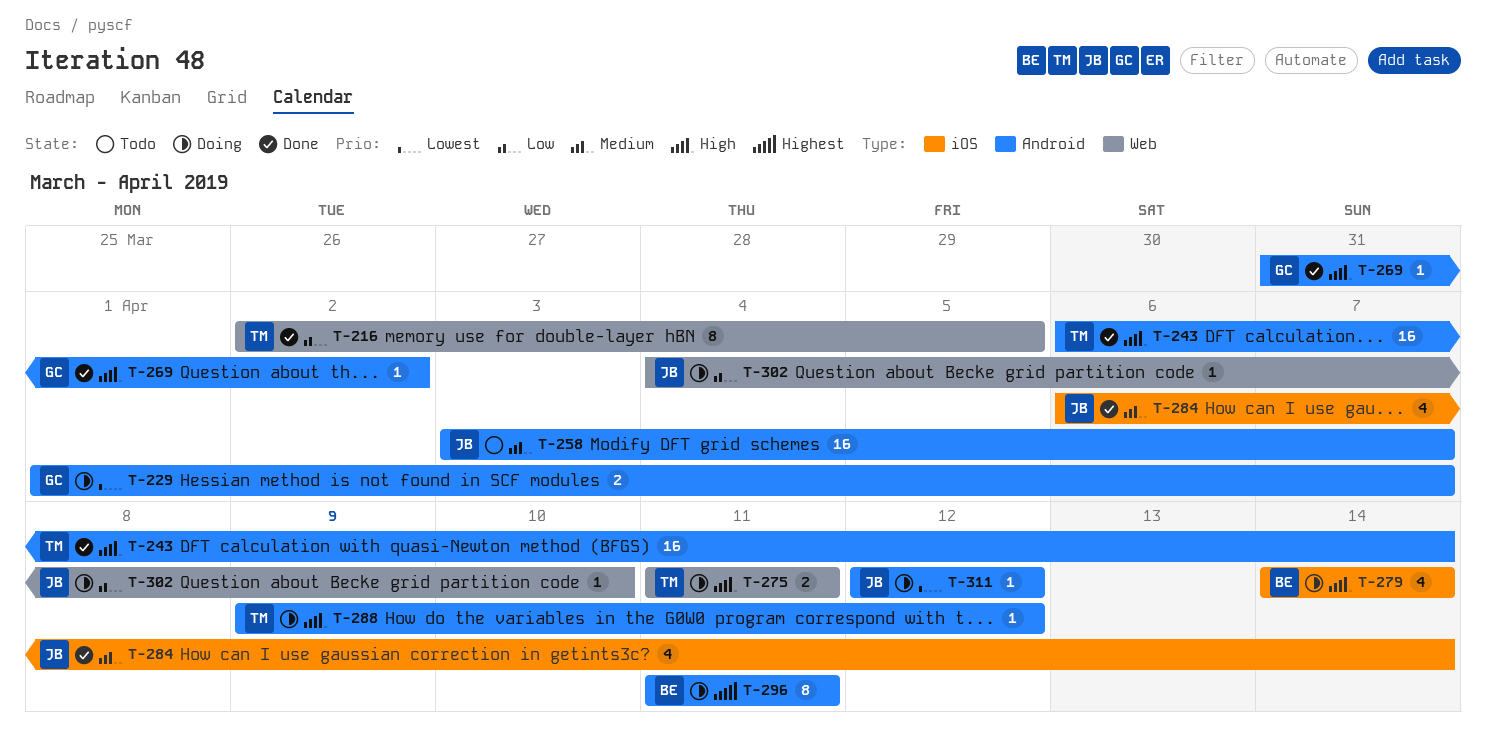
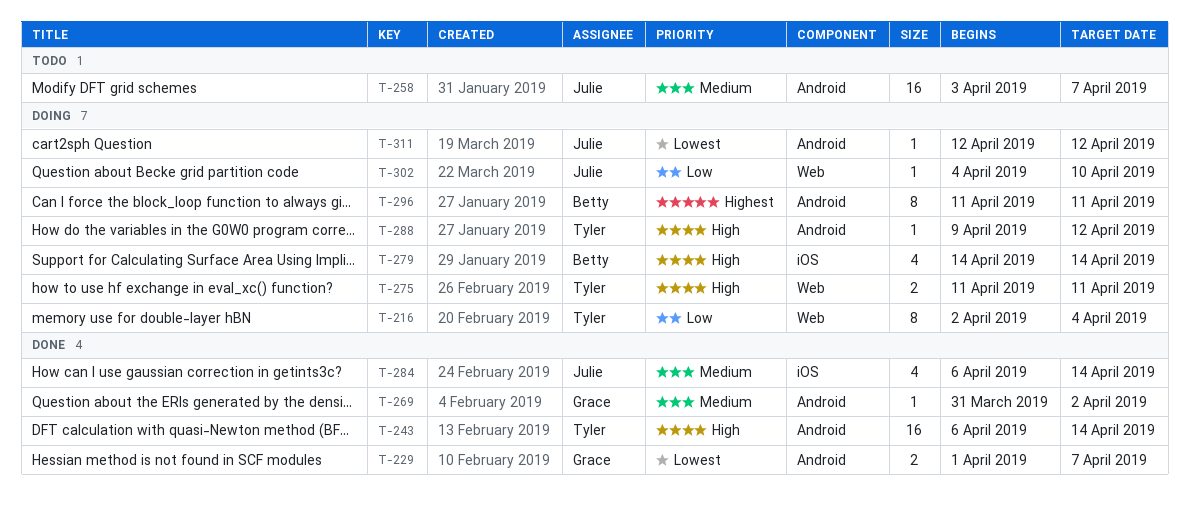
T-216, status: Done -> Doing
T-216, due: Apr 5 -> Apr 4
T-229, status: Doing -> Done
T-269, priority: High -> Medium

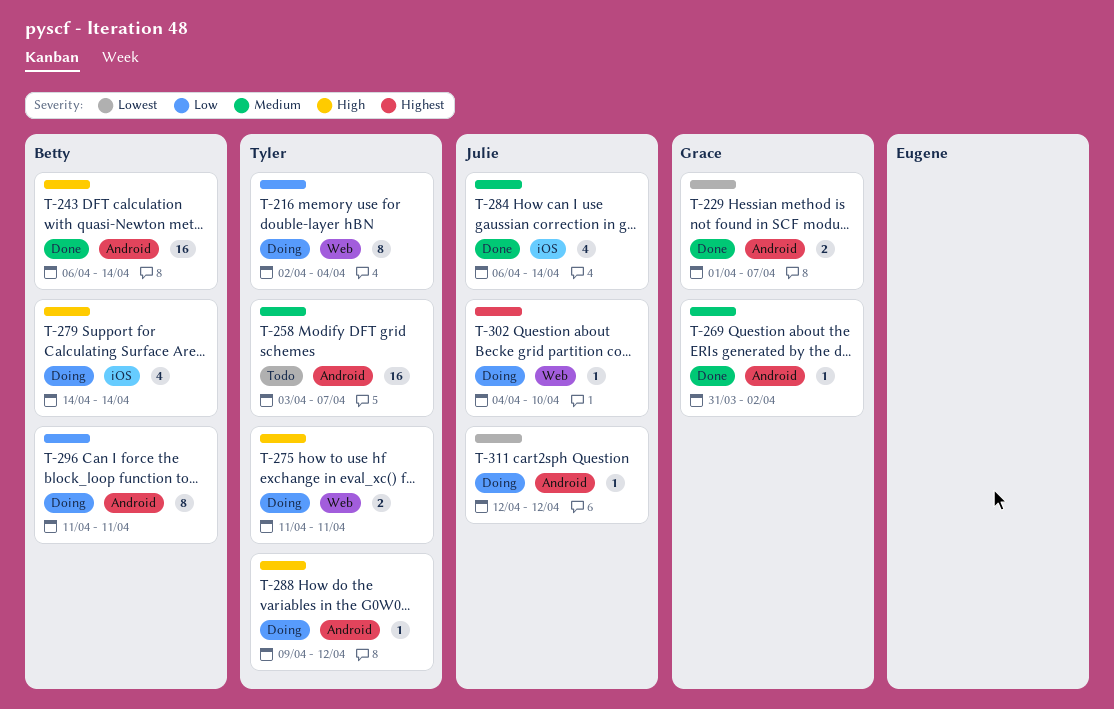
T-243, owner: Tyler -> Betty
T-258, owner: Julie -> Tyler
T-296, priority: Highest -> Low
T-302, priority: Low -> Highest

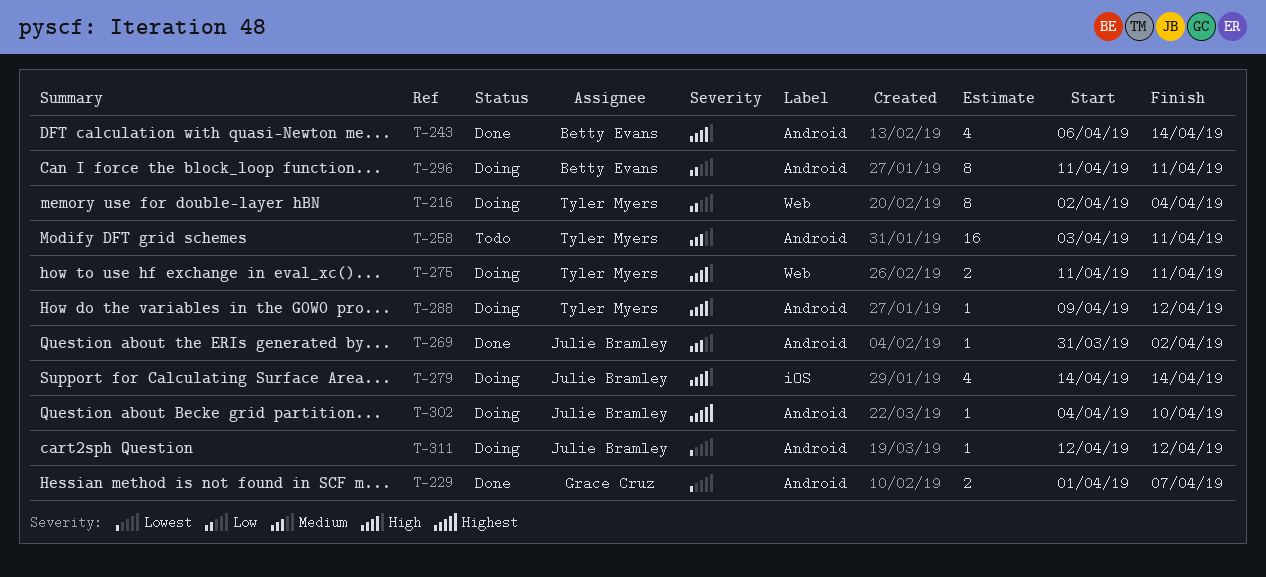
T-243, estimate: 16 -> 4
T-258, due: Apr 7 -> Apr 11
T-269, owner: Grace Cruz -> Julie Bramley
T-279, owner: Betty Evans -> Julie Bramley
T-284: present -> none
T-302, label: Web -> Android

